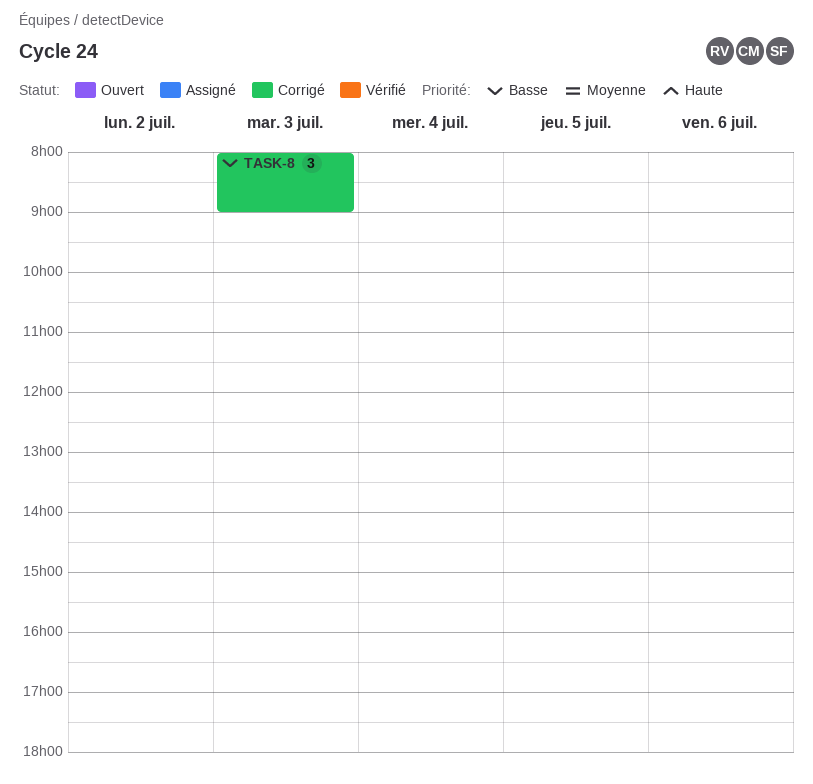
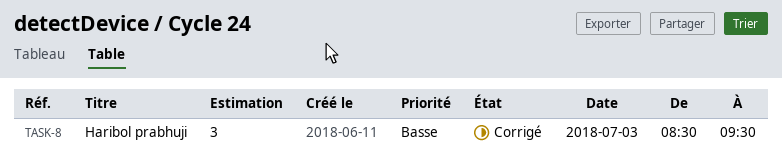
TASK-8, begins: 08:00 -> 08:30
TASK-8, ends: 09:00 -> 09:30

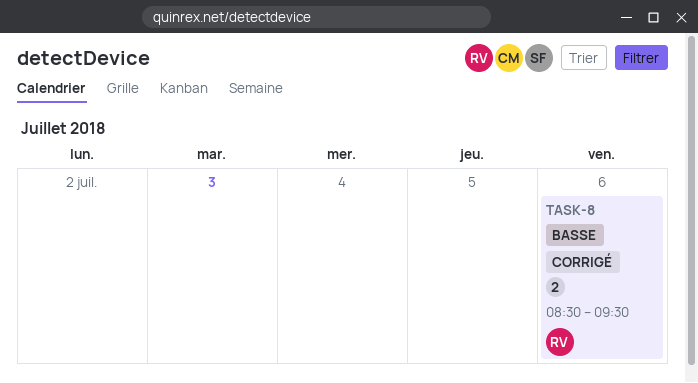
TASK-8, estimate: 3 -> 2
TASK-8, day: Jul 3 -> Jul 6

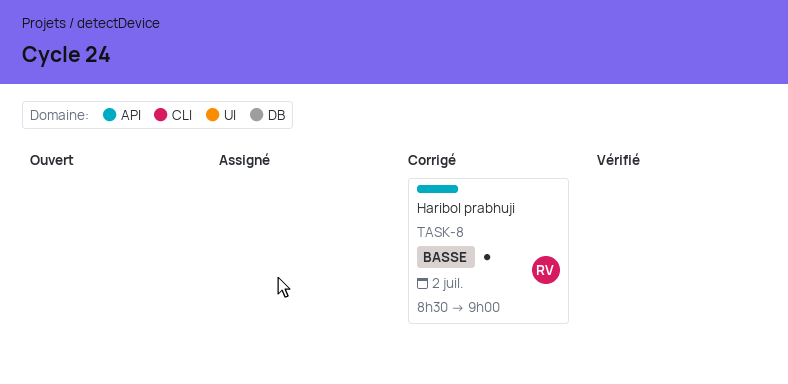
TASK-8, estimate: 2 -> 1
TASK-8, day: Jul 6 -> Jul 2
TASK-8, ends: 09:30 -> 09:00

